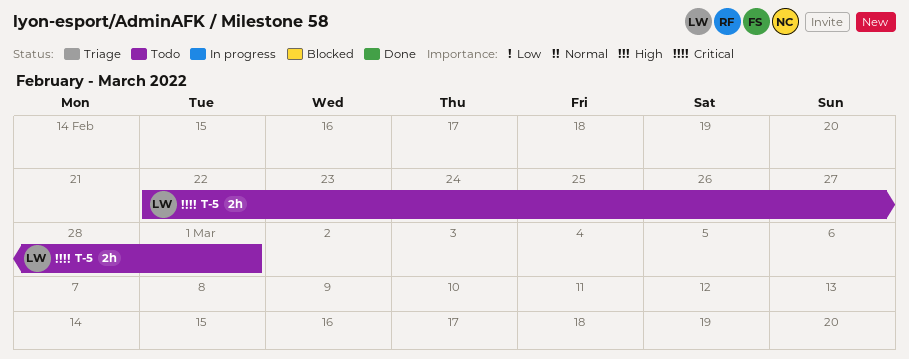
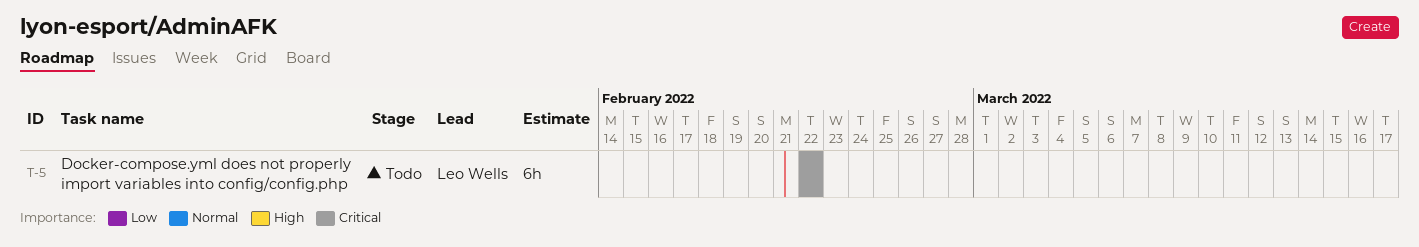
T-5, estimate: 2h -> 6h
T-5, due: Mar 1 -> Feb 22

